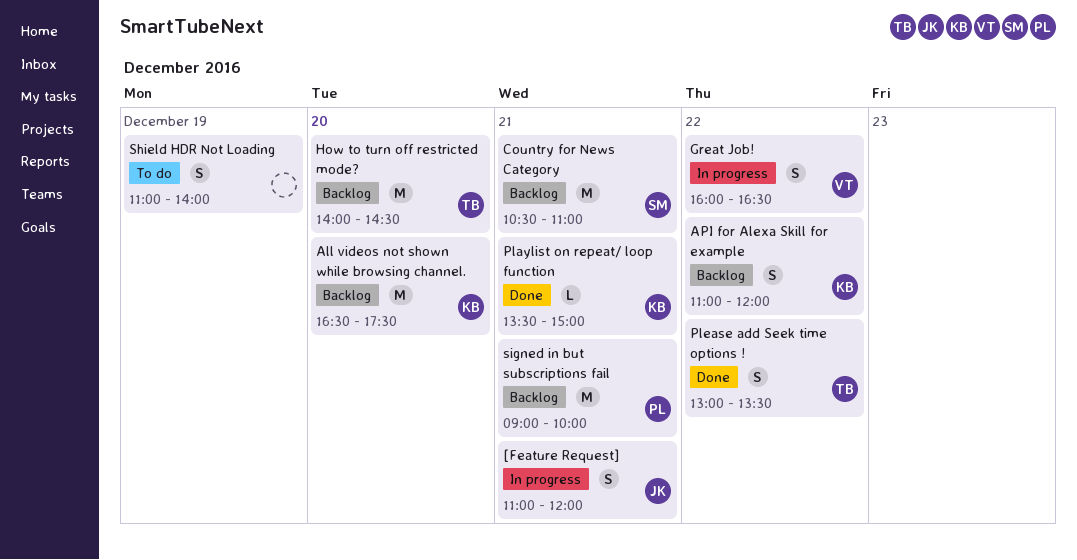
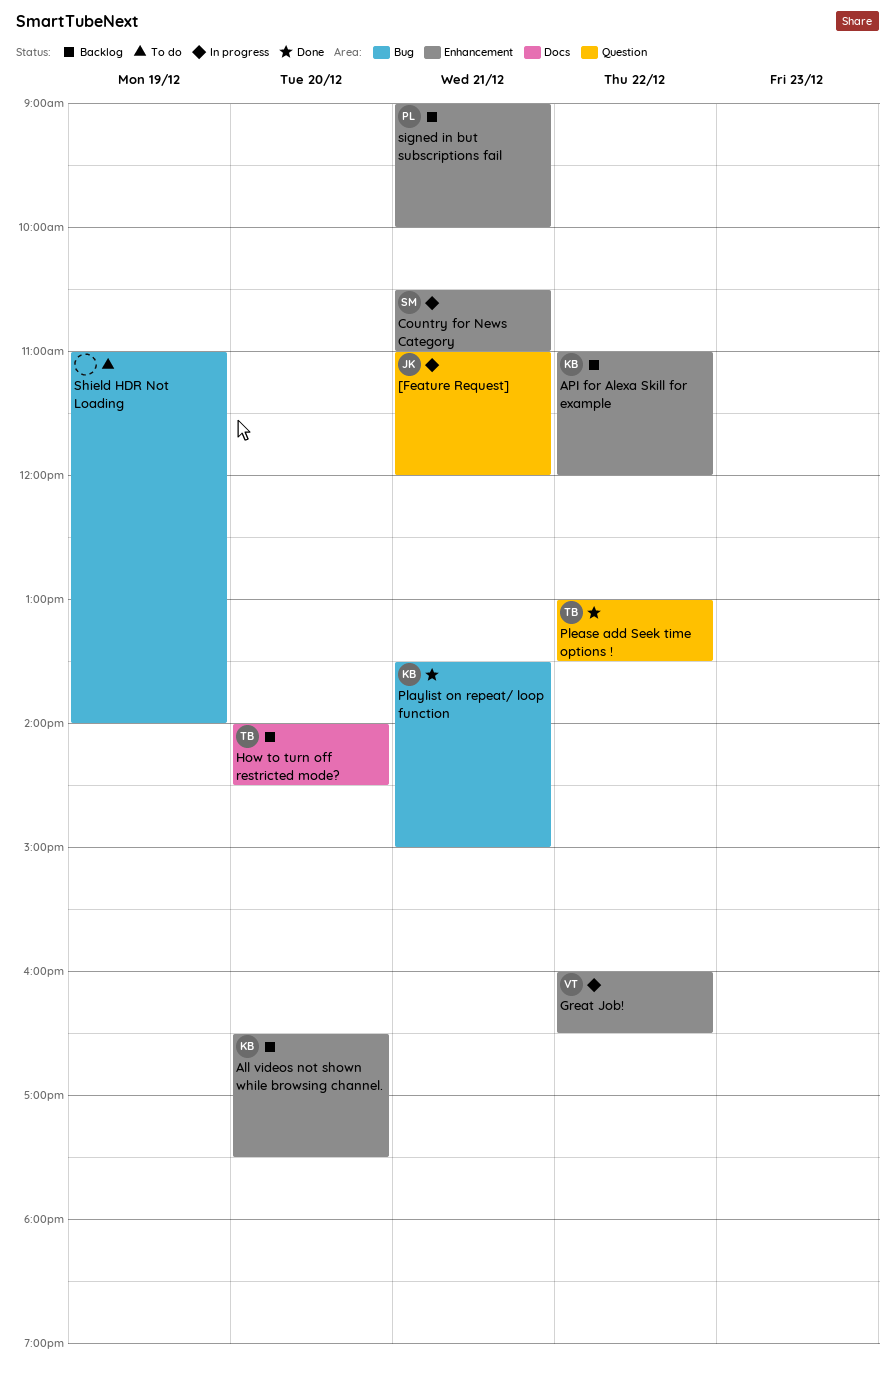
Country for News Category, status: Backlog -> In progress

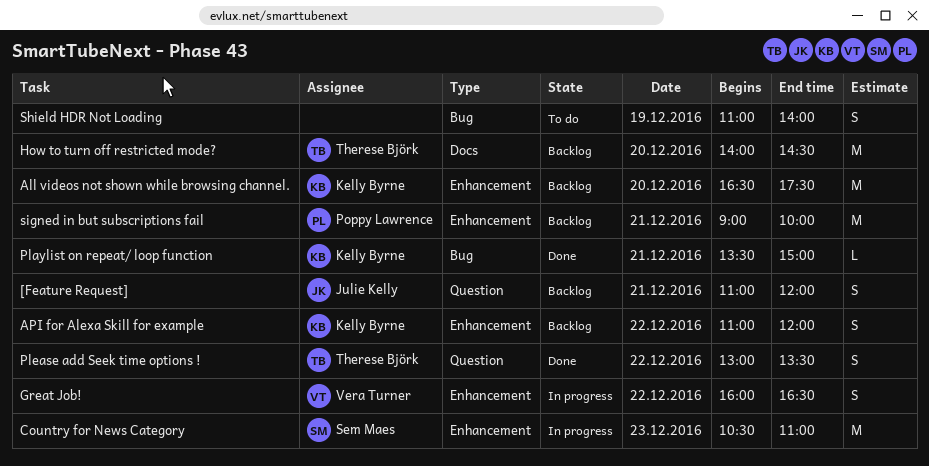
[Feature Request], status: In progress -> Backlog
Country for News Category, day: Dec 21 -> Dec 23

